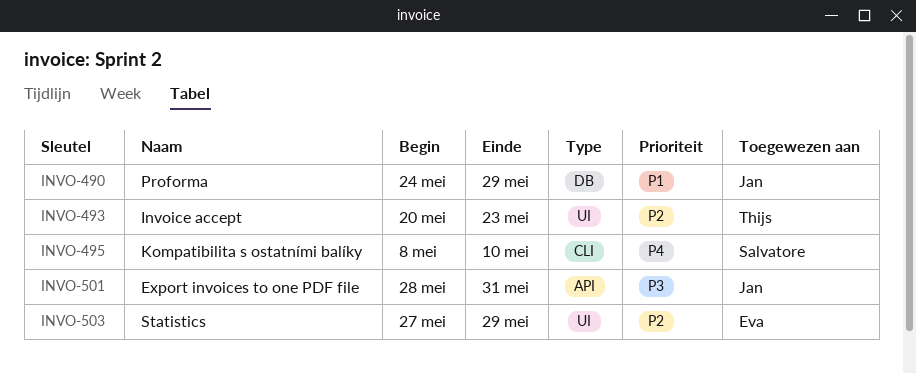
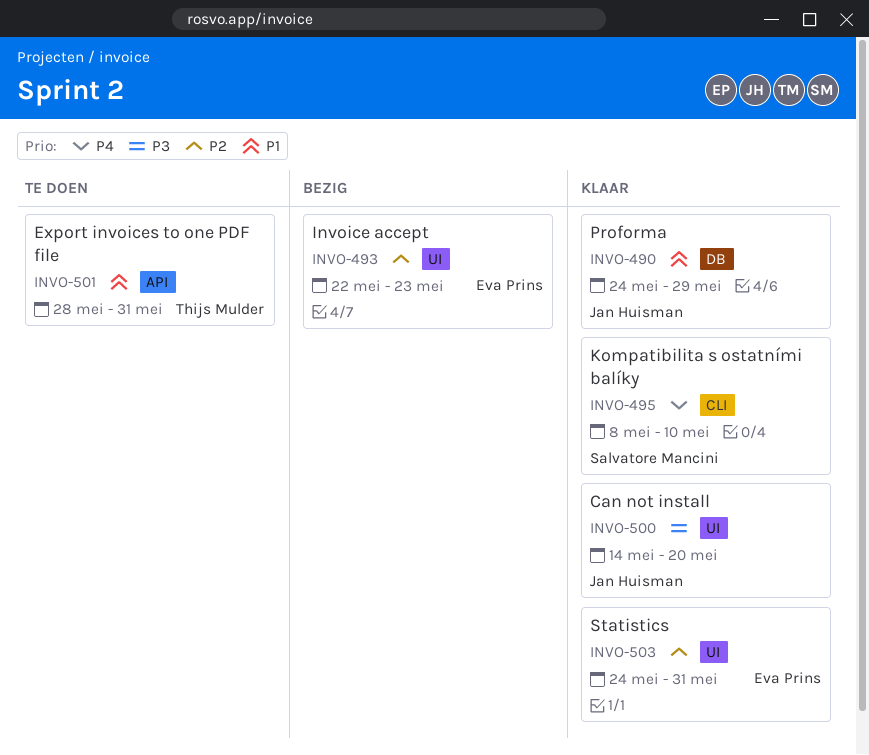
INVO-493, owner: Thijs Mulder -> Eva Prins
INVO-493, start: May 20 -> May 22
INVO-500: none -> present
INVO-501, owner: Jan Huisman -> Thijs Mulder
INVO-501, priority: P3 -> P1
INVO-503, start: May 27 -> May 24
INVO-503, due: May 29 -> May 31

